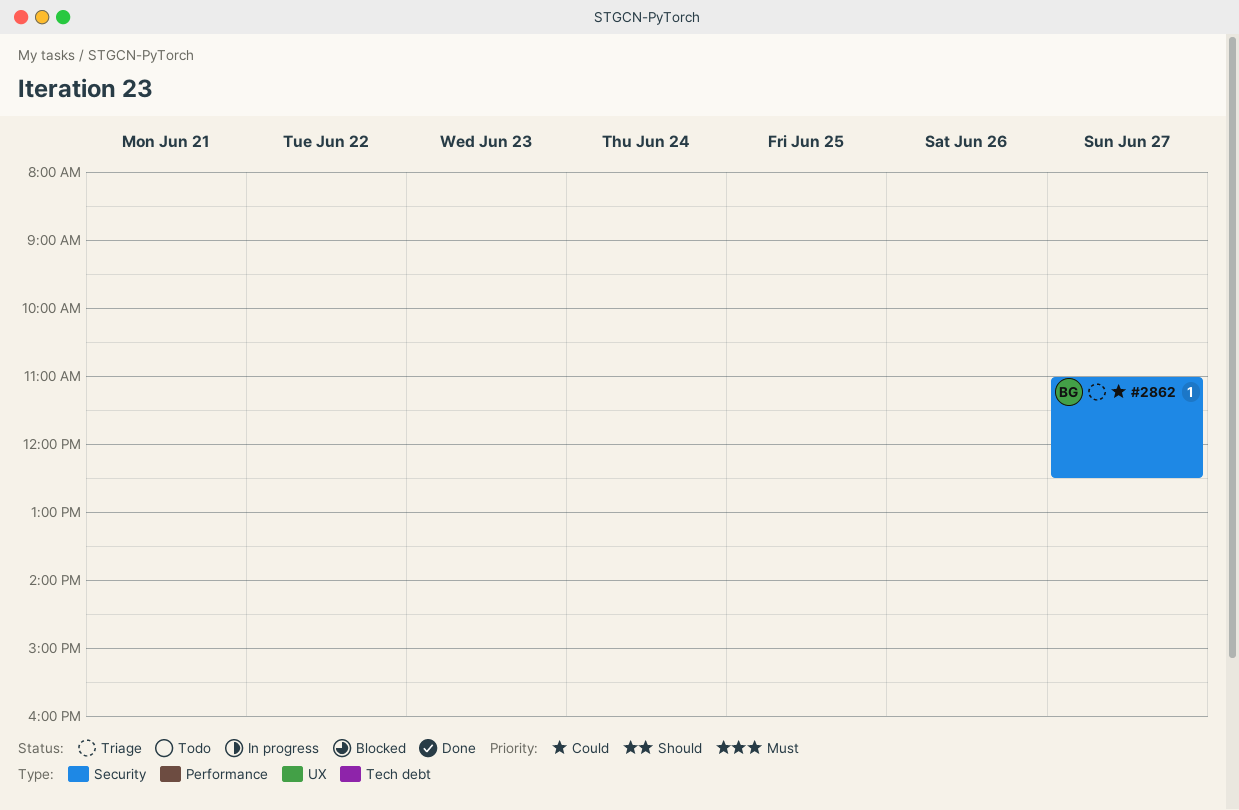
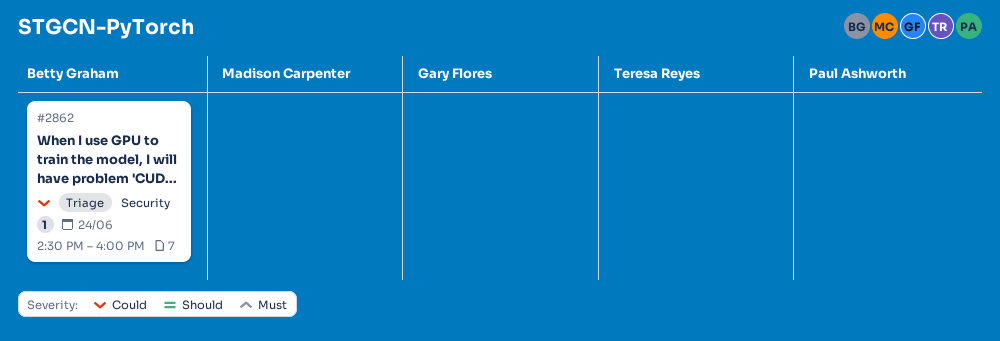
#2862, day: Jun 27 -> Jun 24
#2862, begins: 11:00 -> 14:30
#2862, ends: 12:30 -> 16:00

